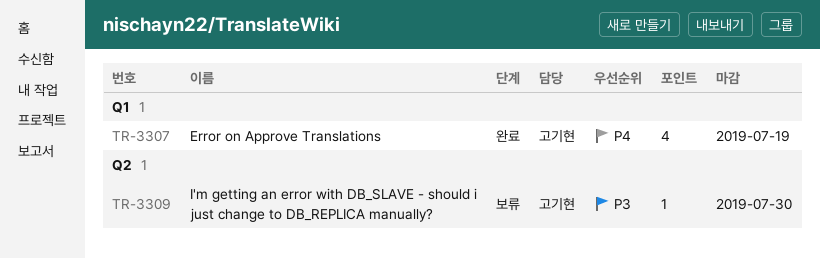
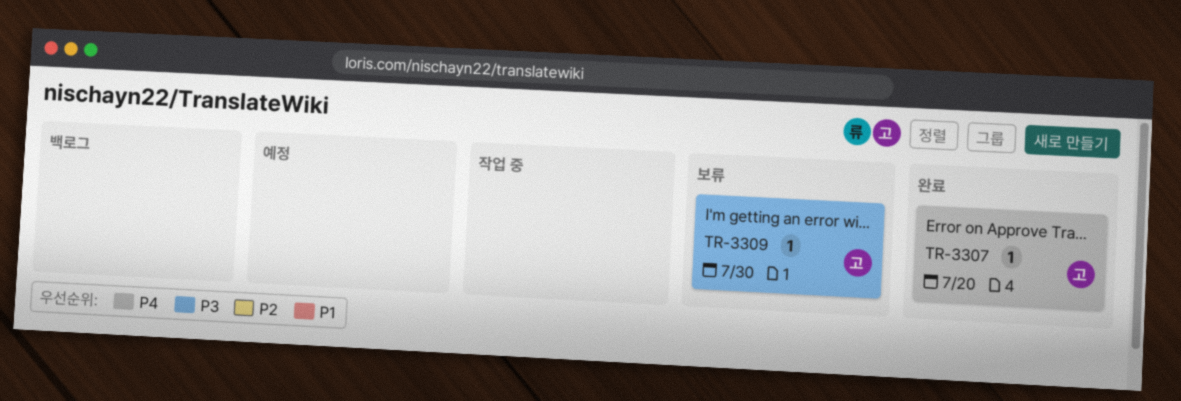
TR-3307, estimate: 4 -> 1
TR-3307, due: Jul 19 -> Jul 20

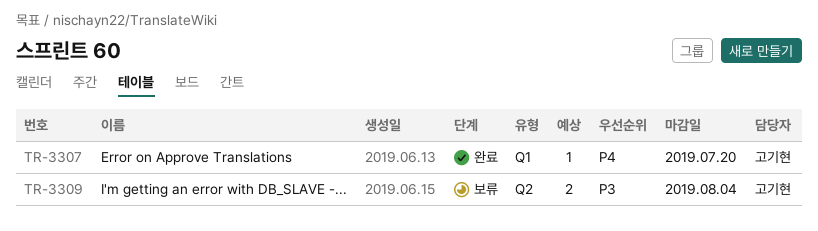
TR-3309, estimate: 1 -> 2
TR-3309, due: Jul 30 -> Aug 4

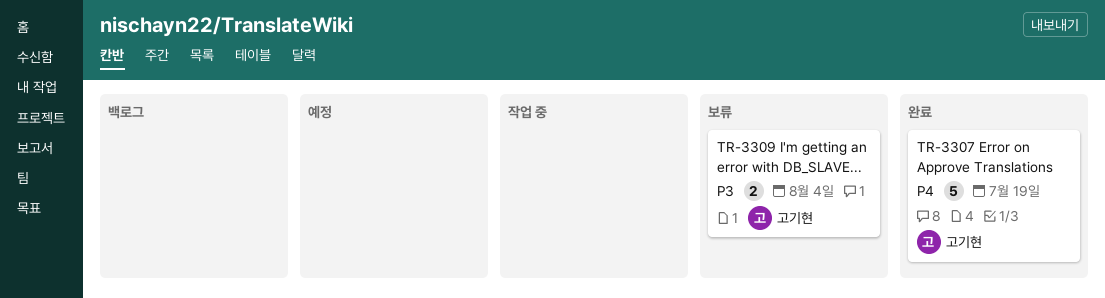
TR-3307, estimate: 1 -> 5
TR-3307, due: Jul 20 -> Jul 19

